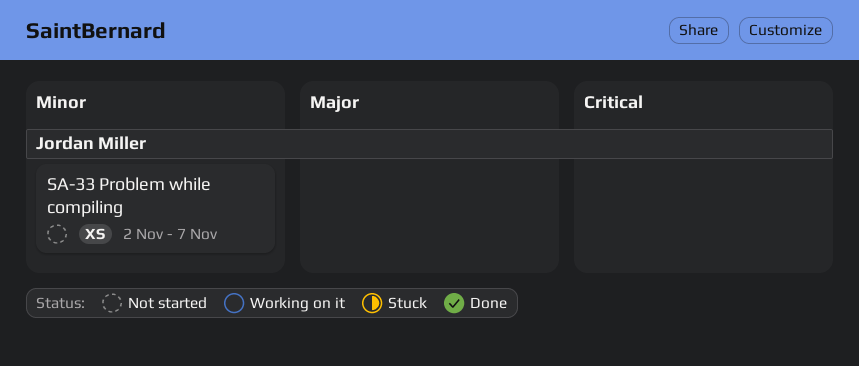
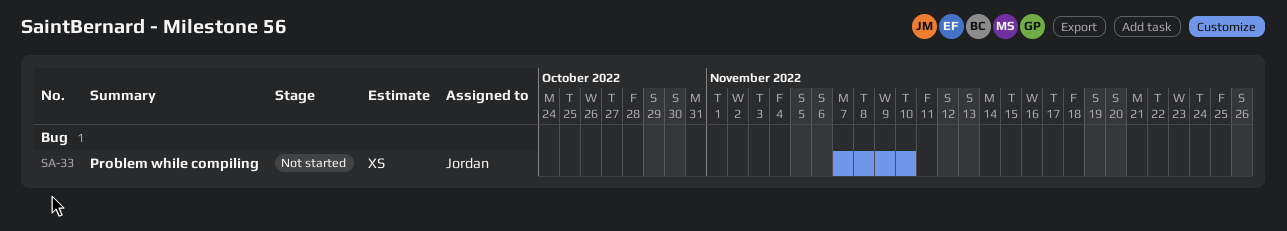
SA-33, start: Nov 2 -> Nov 7
SA-33, due: Nov 7 -> Nov 10

